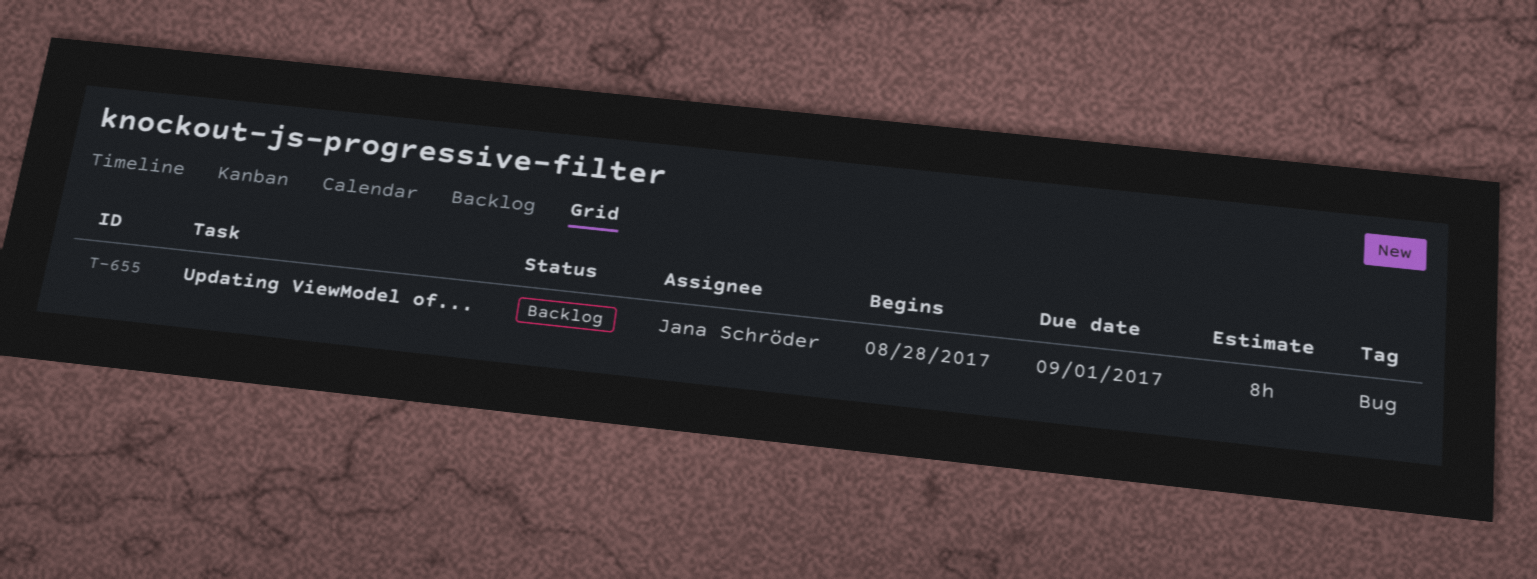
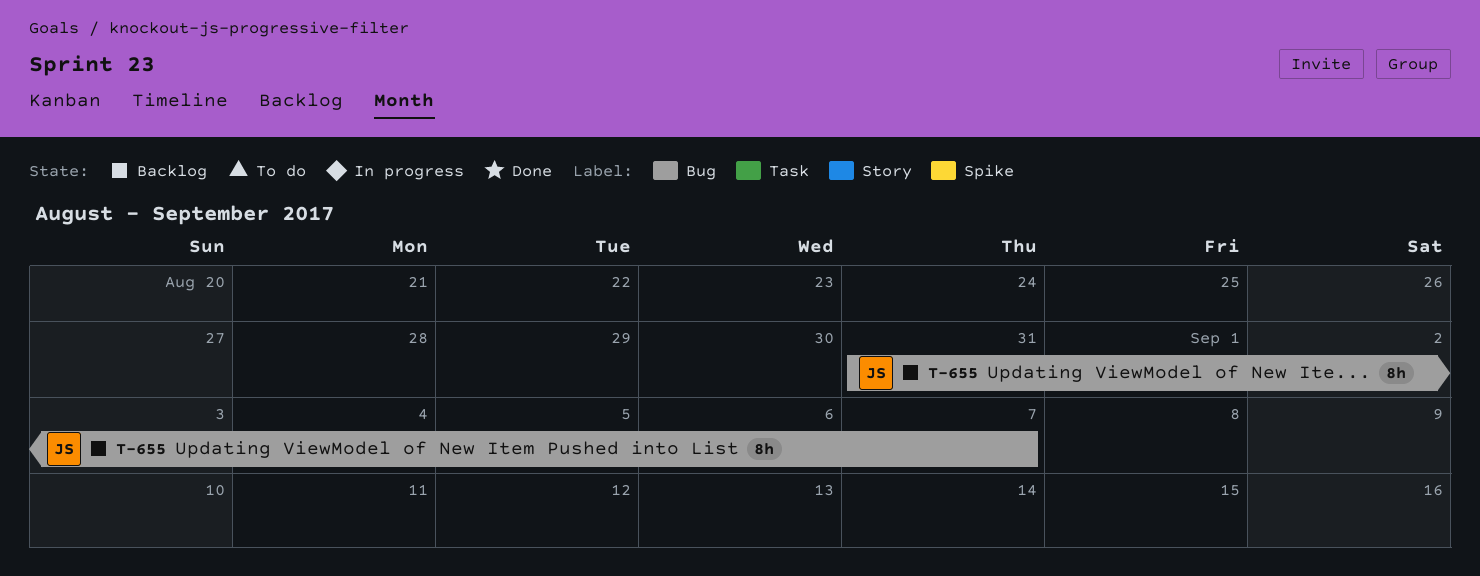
T-655, start: Aug 28 -> Aug 31
T-655, due: Sep 1 -> Sep 7

